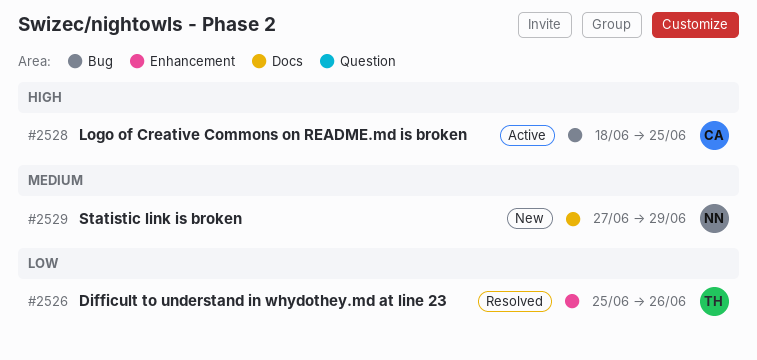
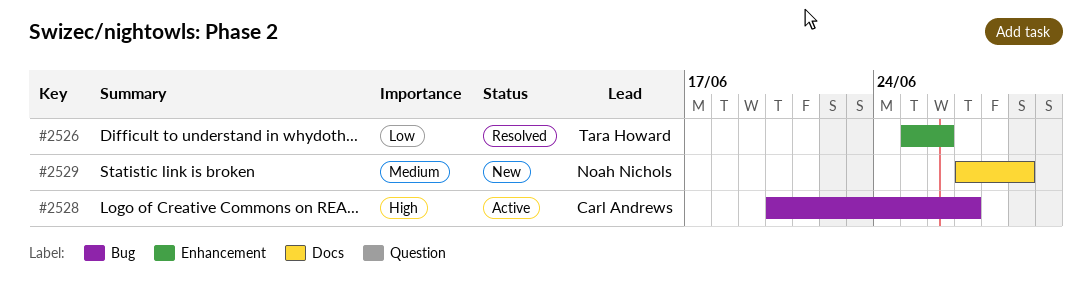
#2528, start: Jun 18 -> Jun 20
#2528, due: Jun 25 -> Jun 27

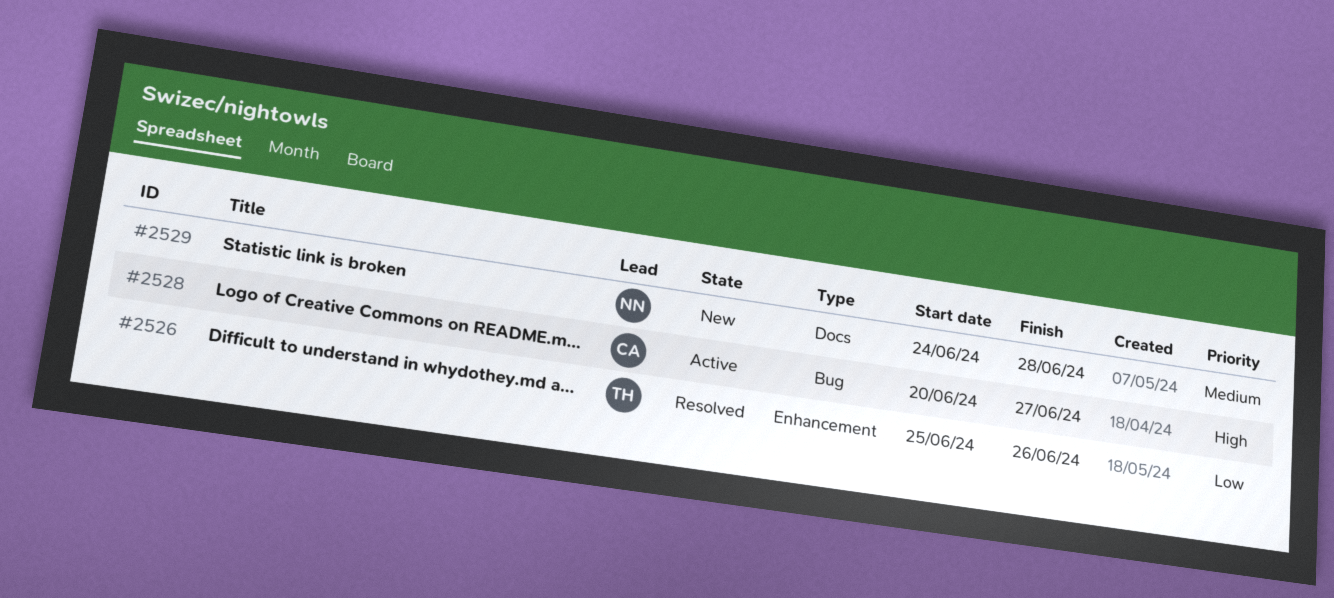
#2529, start: Jun 27 -> Jun 24
#2529, due: Jun 29 -> Jun 28

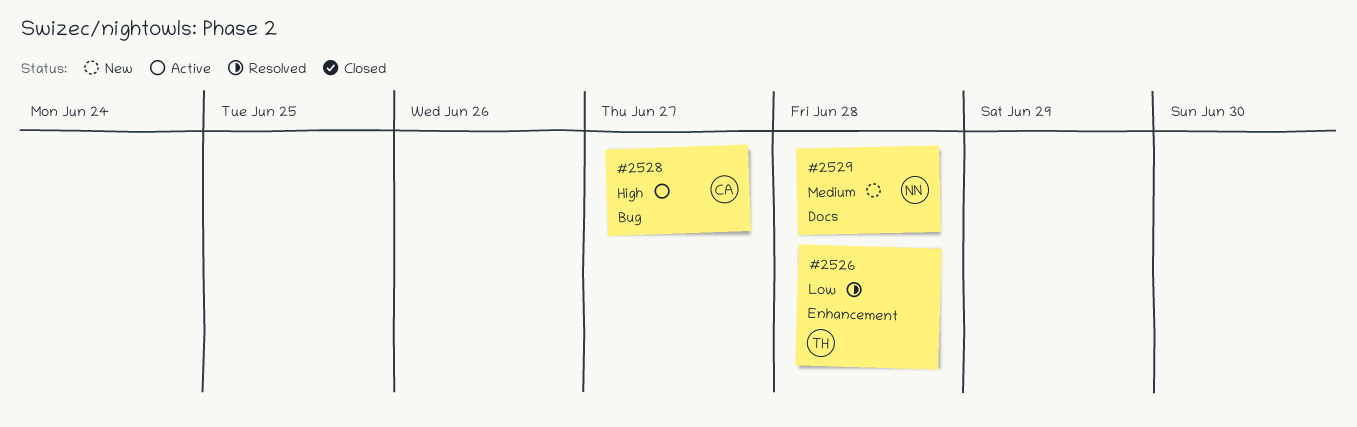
#2526, due: Jun 26 -> Jun 28

